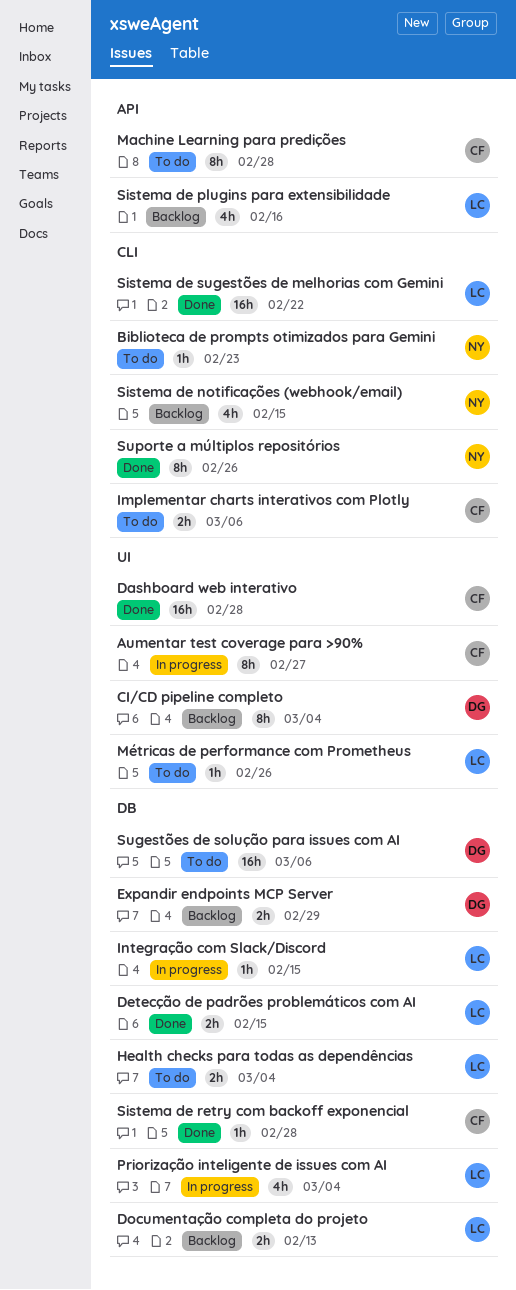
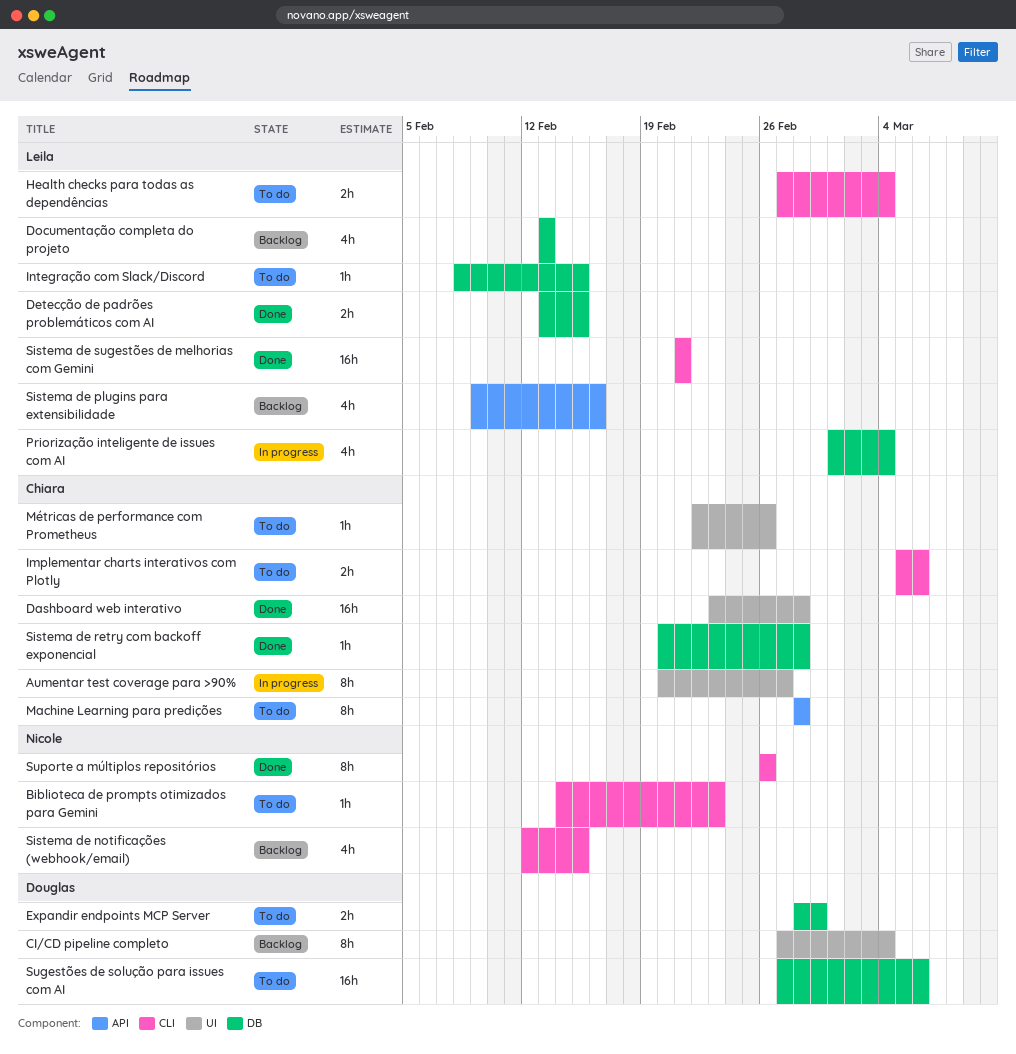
Documentação completa do projeto, estimate: 2h -> 4h
Expandir endpoints MCP Server, status: Backlog -> To do
Health checks para todas as dependências, label: DB -> CLI
Integração com Slack/Discord, status: In progress -> To do
Métricas de performance com Prometheus, owner: Leila -> Chiara
Sistema de sugestões de melhorias com Gemini, due: Feb 22 -> Feb 21

